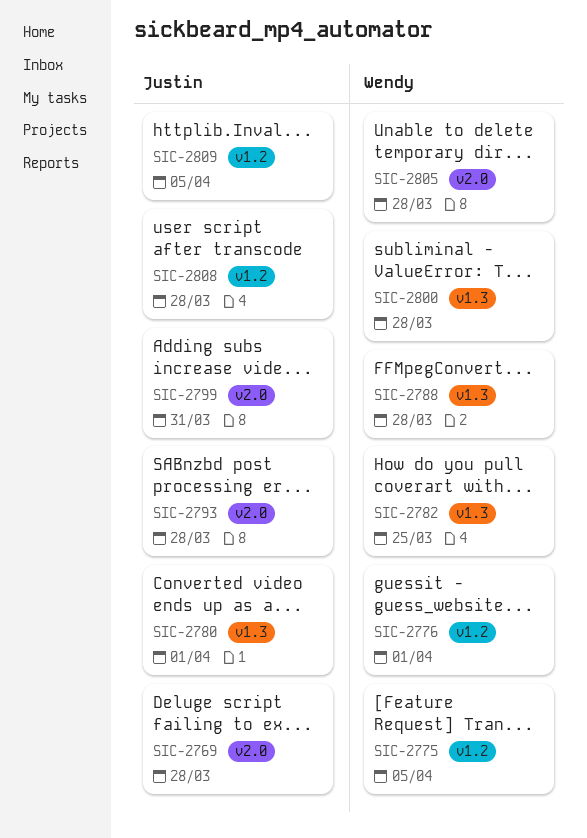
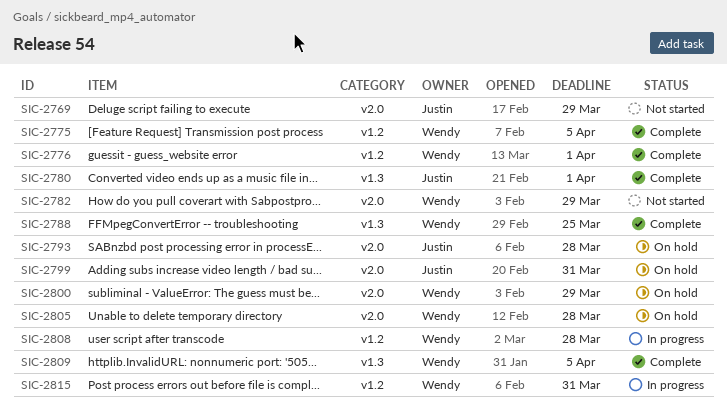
SIC-2769, due: Mar 28 -> Mar 29
SIC-2782, label: v1.3 -> v2.0
SIC-2782, due: Mar 25 -> Mar 29
SIC-2788, due: Mar 28 -> Mar 25
SIC-2800, label: v1.3 -> v2.0
SIC-2800, due: Mar 28 -> Mar 29
SIC-2808, owner: Justin -> Wendy
SIC-2809, owner: Justin -> Wendy
SIC-2809, label: v1.2 -> v1.3
SIC-2815: none -> present

